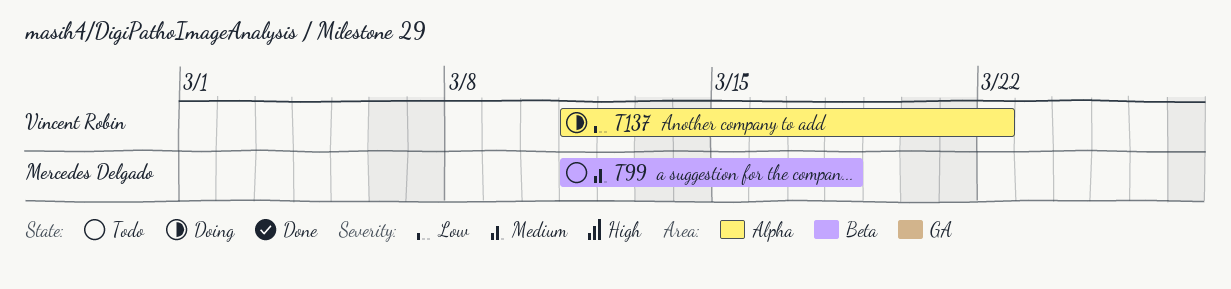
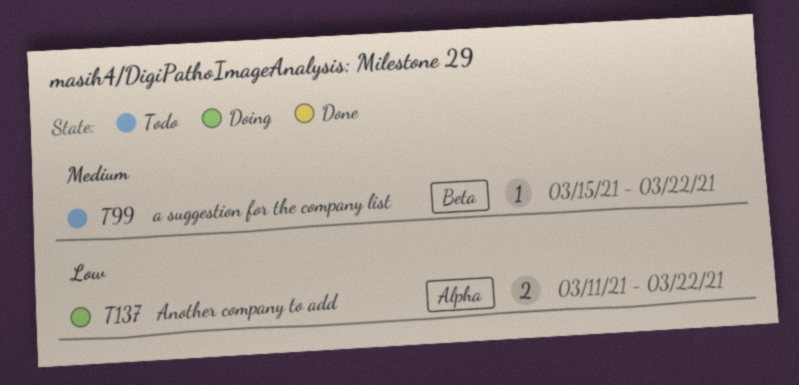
T99, start: Mar 11 -> Mar 15
T99, due: Mar 18 -> Mar 22

